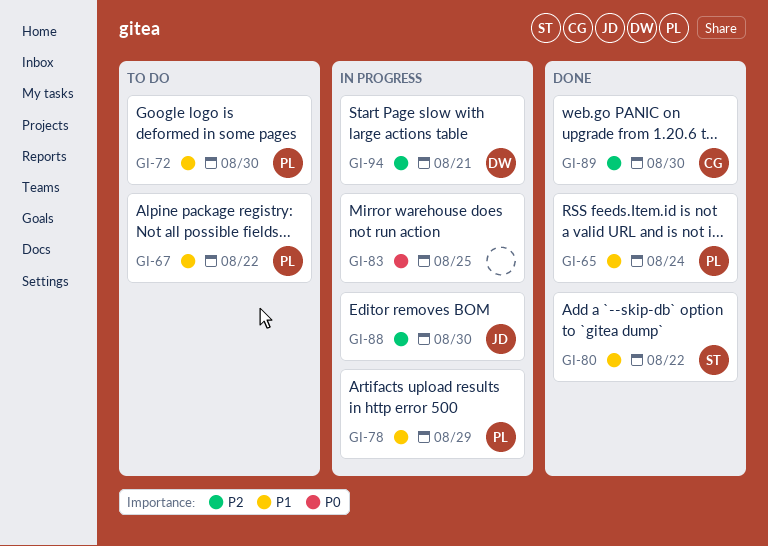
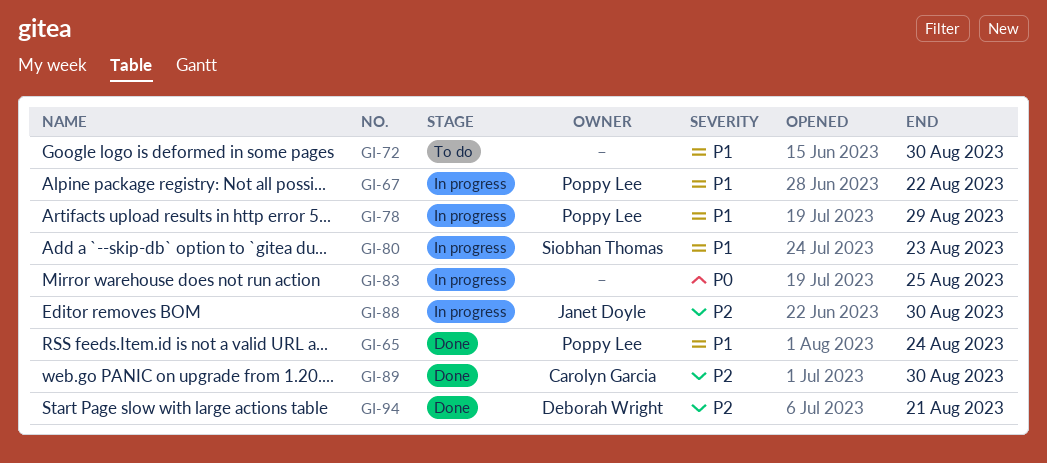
GI-67, status: To do -> In progress
GI-72, owner: Poppy Lee -> none
GI-80, status: Done -> In progress
GI-80, due: Aug 22 -> Aug 23
GI-94, status: In progress -> Done

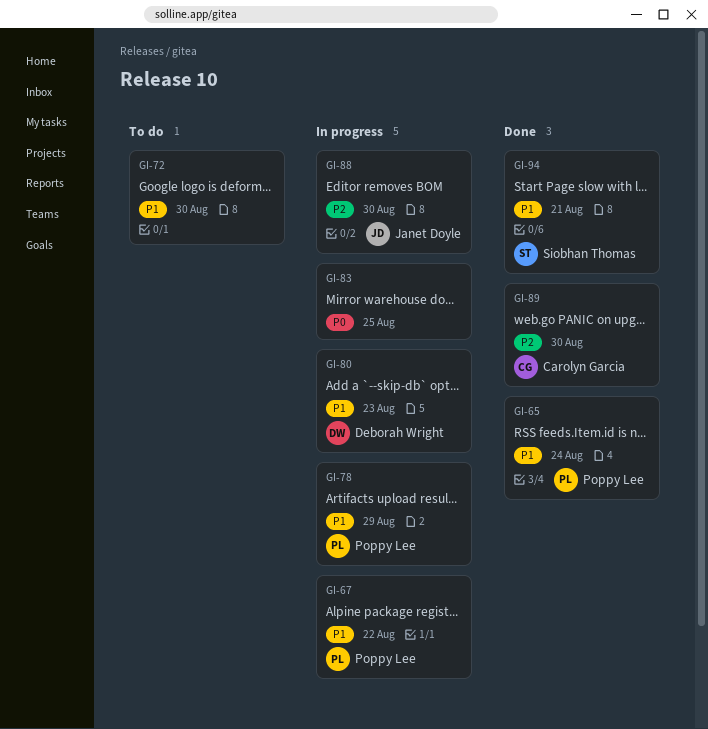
GI-80, owner: Siobhan Thomas -> Deborah Wright
GI-94, owner: Deborah Wright -> Siobhan Thomas
GI-94, priority: P2 -> P1

